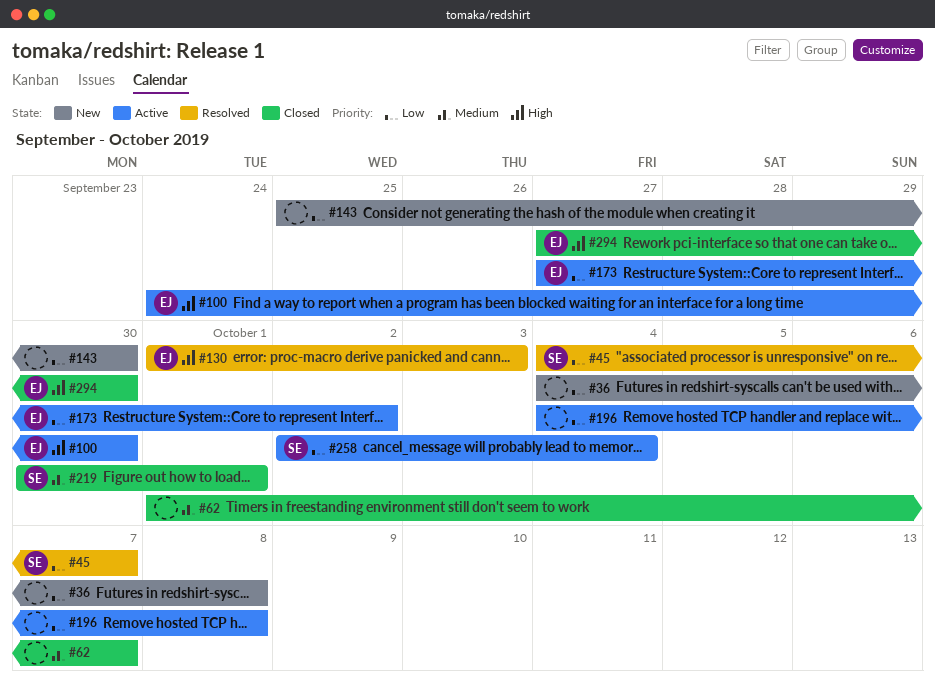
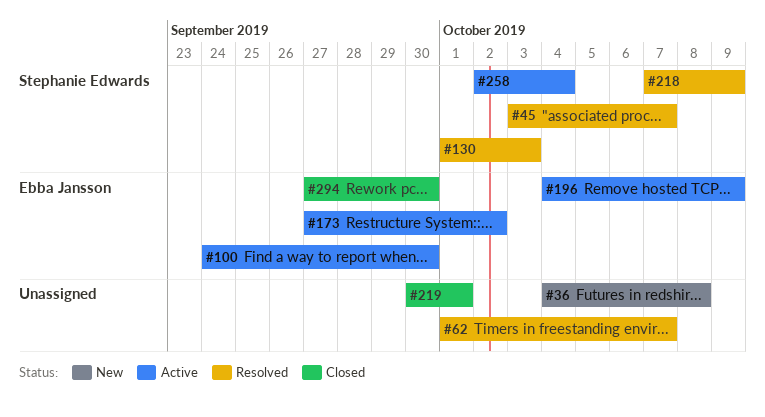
#45, start: Oct 4 -> Oct 3
#62, status: Closed -> Resolved
#130, owner: Ebba Jansson -> Stephanie Edwards
#143: present -> none
#196, owner: none -> Ebba Jansson
#196, due: Oct 8 -> Oct 9
#218: none -> present
#219, owner: Stephanie Edwards -> none

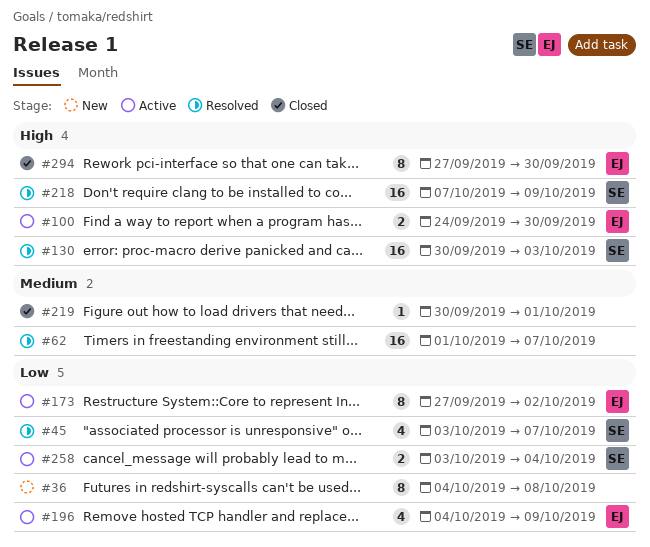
#130, start: Oct 1 -> Sep 30
#258, start: Oct 2 -> Oct 3

